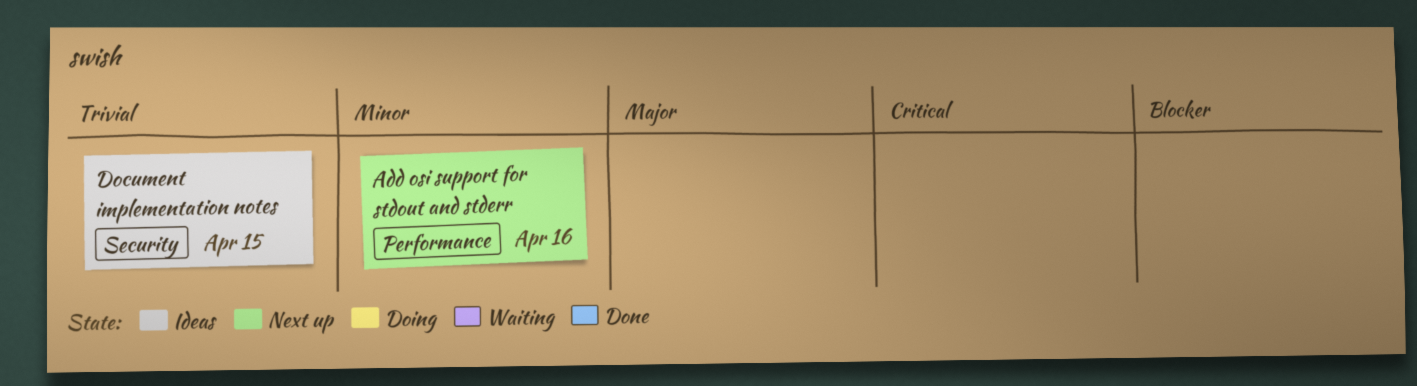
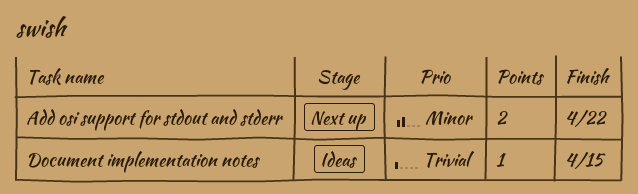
Add osi support for stdout and stderr, due: Apr 16 -> Apr 22

